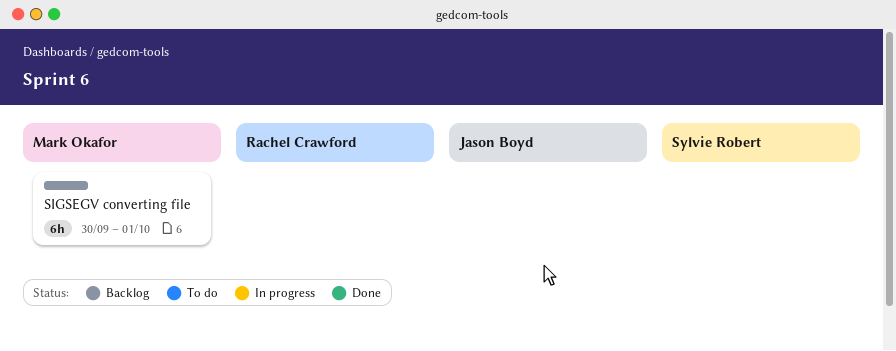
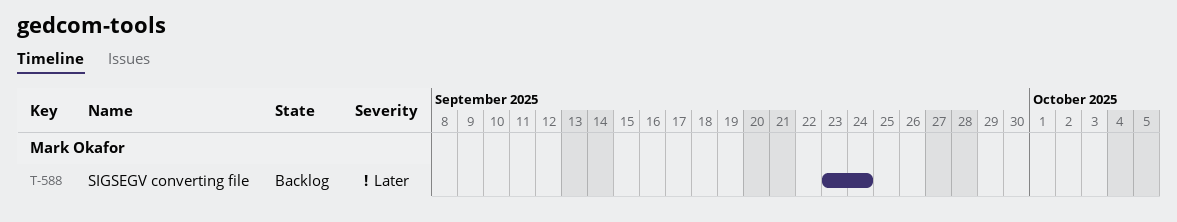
SIGSEGV converting file, start: Sep 30 -> Sep 23
SIGSEGV converting file, due: Oct 1 -> Sep 24

